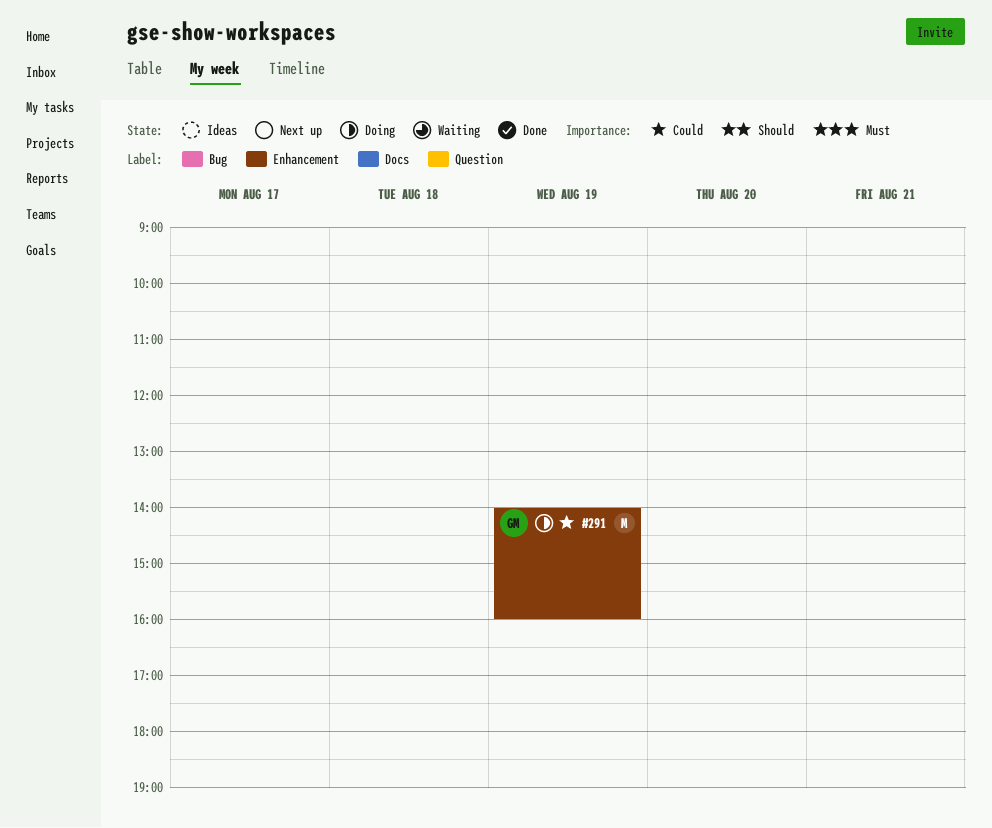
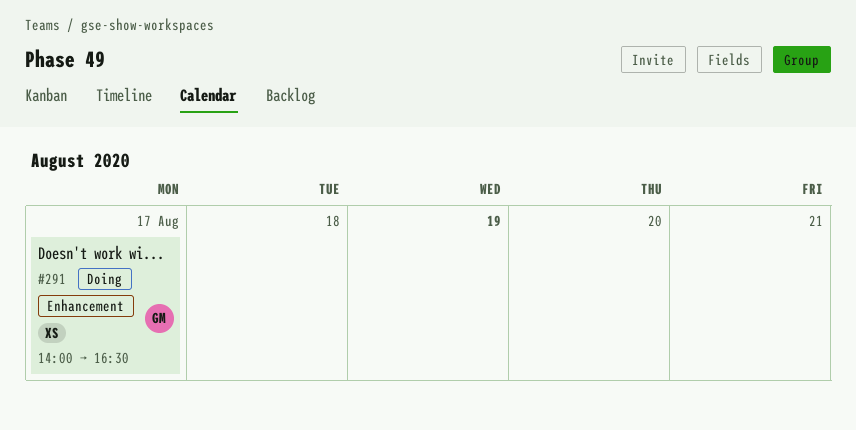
#291, estimate: M -> XS
#291, day: Aug 19 -> Aug 17
#291, ends: 16:00 -> 16:30

